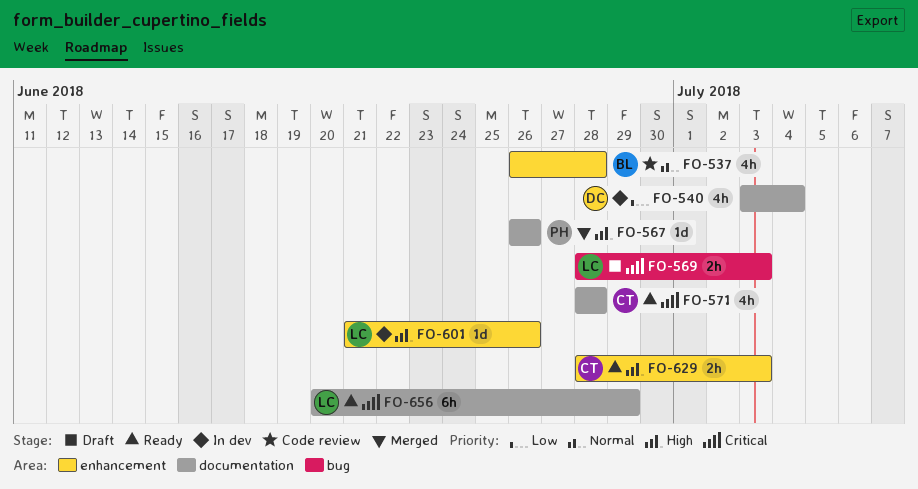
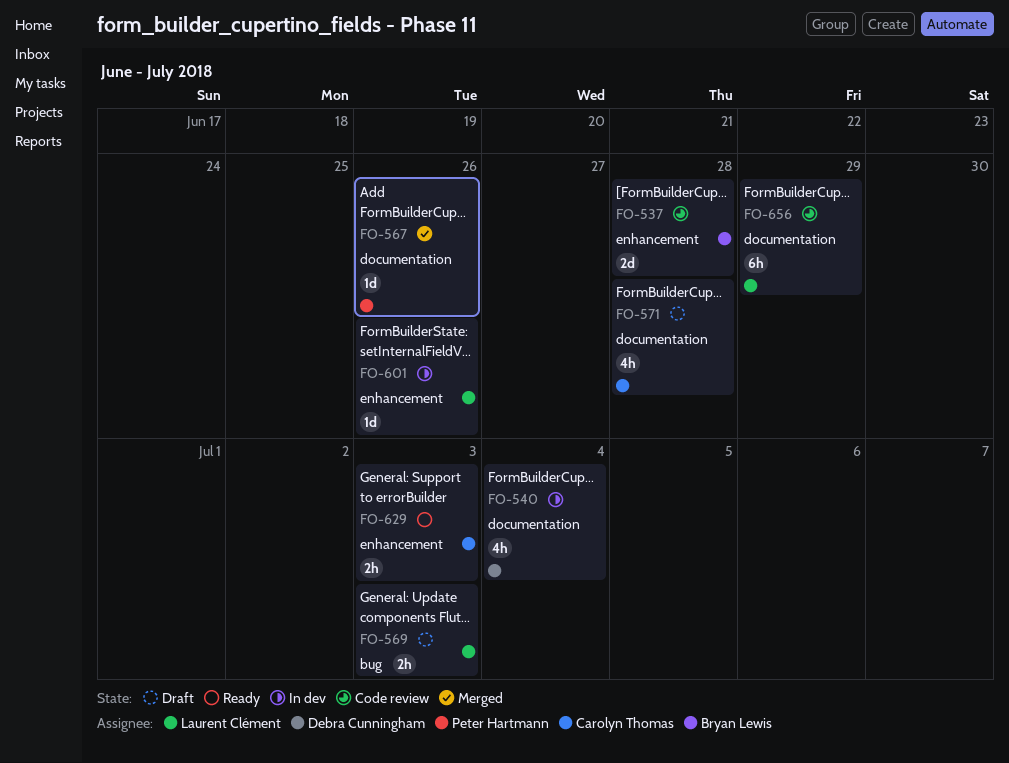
FO-537, estimate: 4h -> 2d
FO-571, status: Ready -> Draft
FO-656, status: Ready -> Code review

